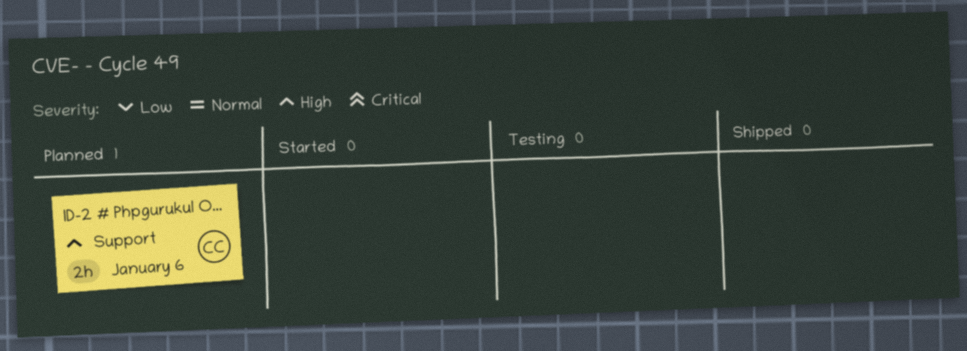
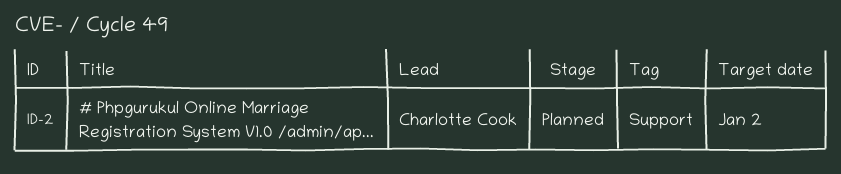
ID-2, due: Jan 6 -> Jan 2

